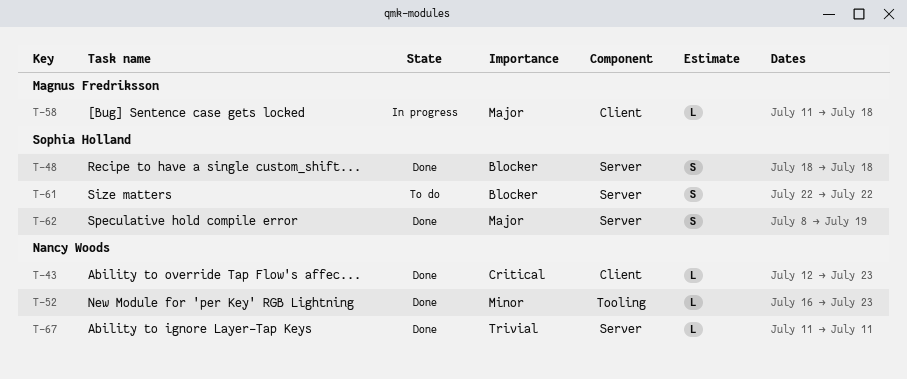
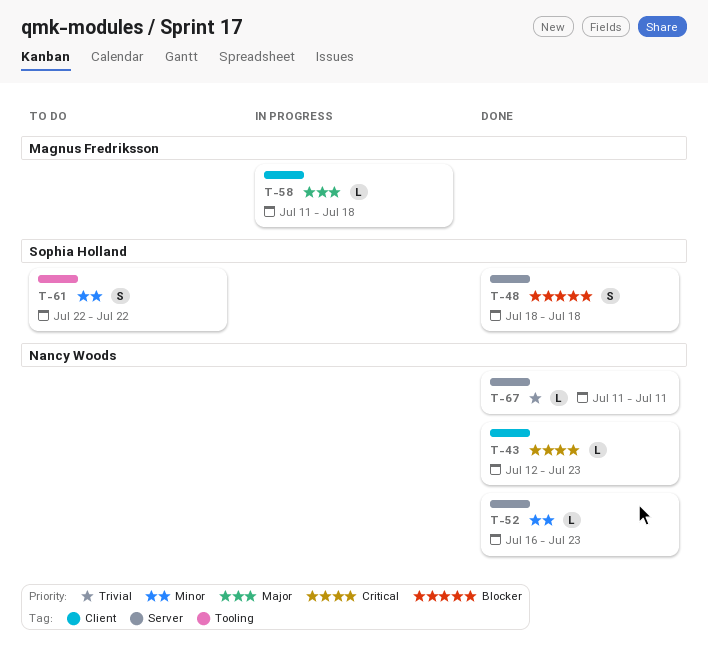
T-52, label: Tooling -> Server
T-61, priority: Blocker -> Minor
T-61, label: Server -> Tooling
T-62: present -> none

